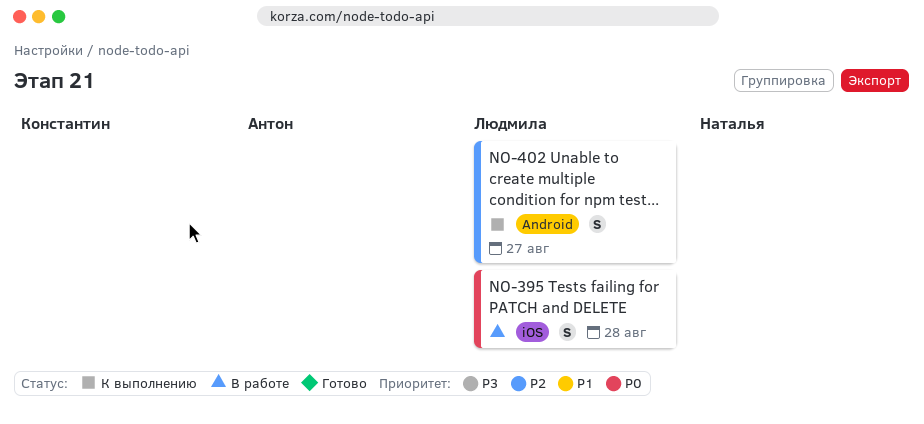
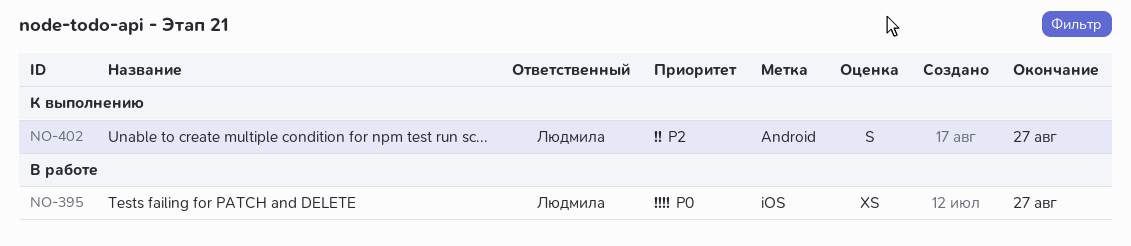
NO-395, estimate: S -> XS
NO-395, due: Aug 28 -> Aug 27

